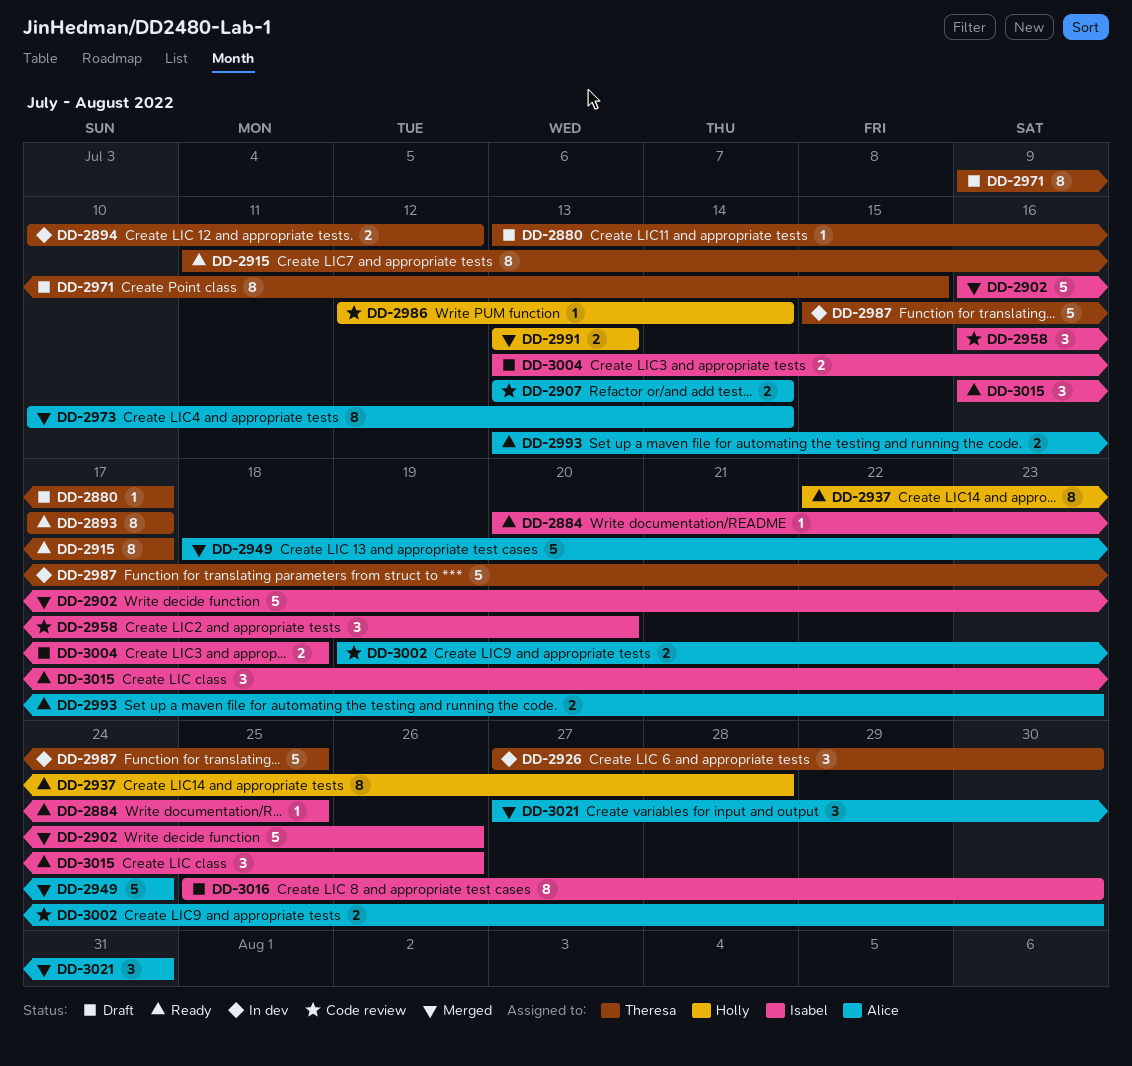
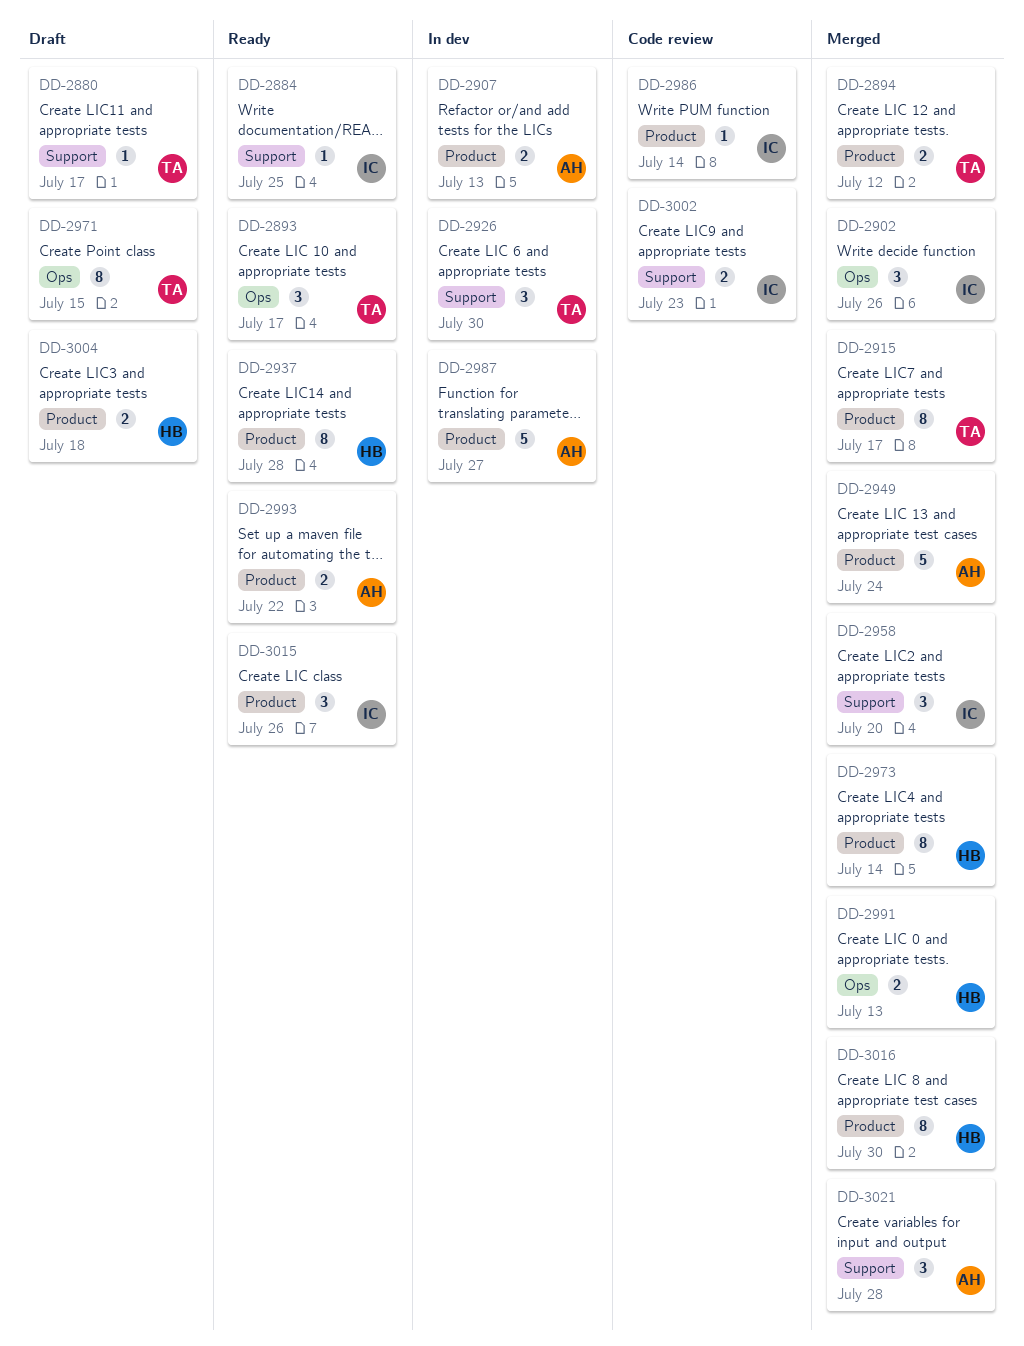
DD-2893, estimate: 8 -> 3
DD-2894, status: In dev -> Merged
DD-2902, estimate: 5 -> 3
DD-2907, status: Code review -> In dev
DD-2907, due: Jul 14 -> Jul 13
DD-2915, status: Ready -> Merged
DD-2958, status: Code review -> Merged
DD-2973, owner: Alice -> Holly
DD-2986, owner: Holly -> Isabel
DD-2987, owner: Theresa -> Alice
DD-2987, due: Jul 25 -> Jul 27
DD-2993, due: Jul 23 -> Jul 22
DD-3002, owner: Alice -> Isabel
DD-3002, due: Jul 30 -> Jul 23
DD-3004, owner: Isabel -> Holly
DD-3016, status: Draft -> Merged
DD-3016, owner: Isabel -> Holly
DD-3021, due: Jul 31 -> Jul 28

